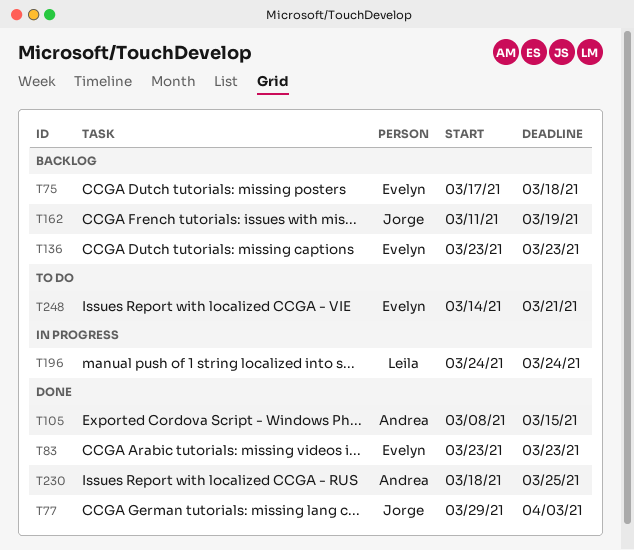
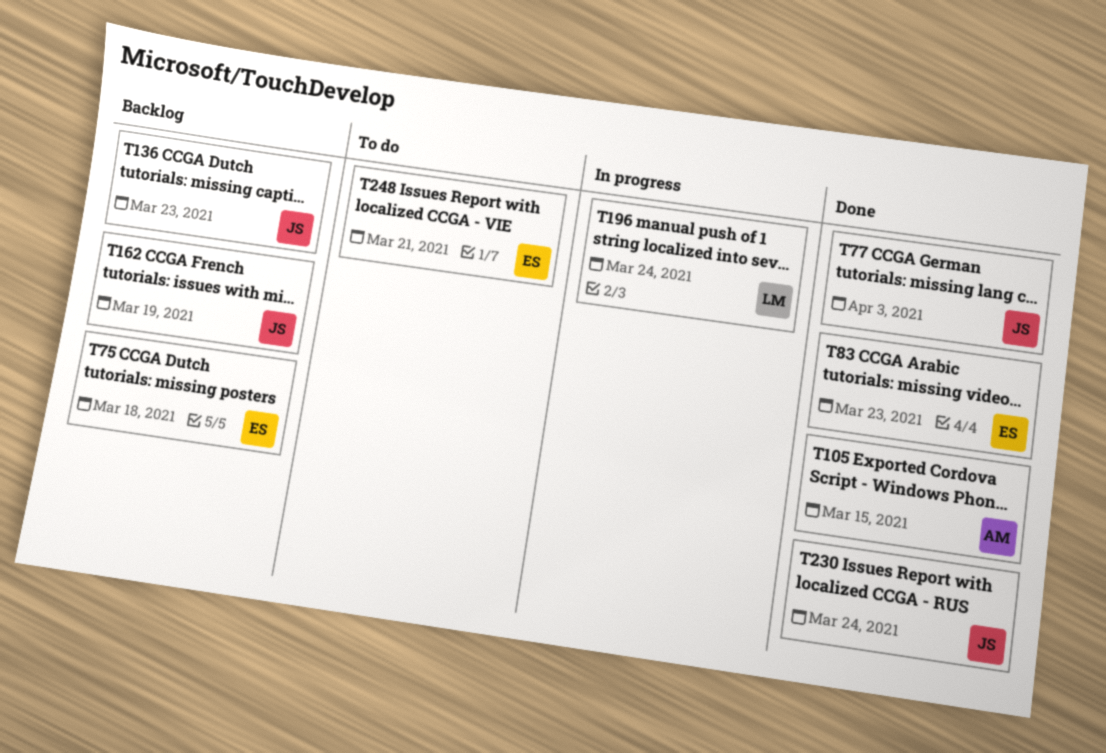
T136, owner: Evelyn -> Jorge
T230, owner: Andrea -> Jorge
T230, due: Mar 25 -> Mar 24

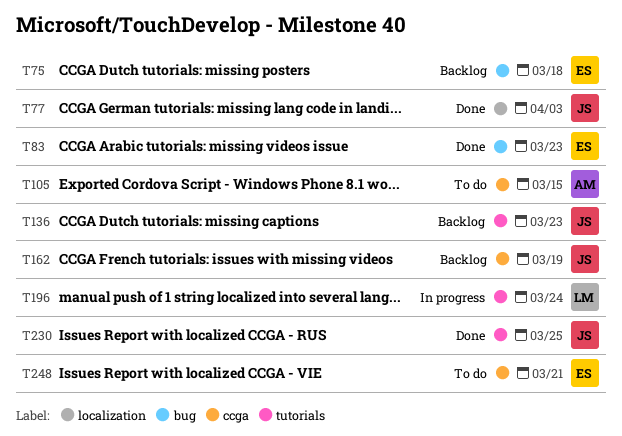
T105, status: Done -> To do
T230, due: Mar 24 -> Mar 25

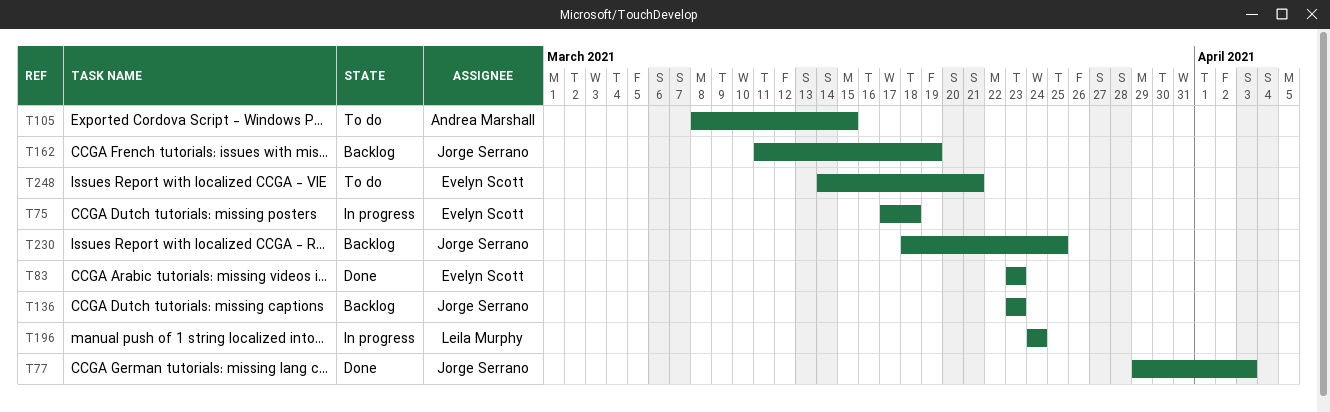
T75, status: Backlog -> In progress
T230, status: Done -> Backlog

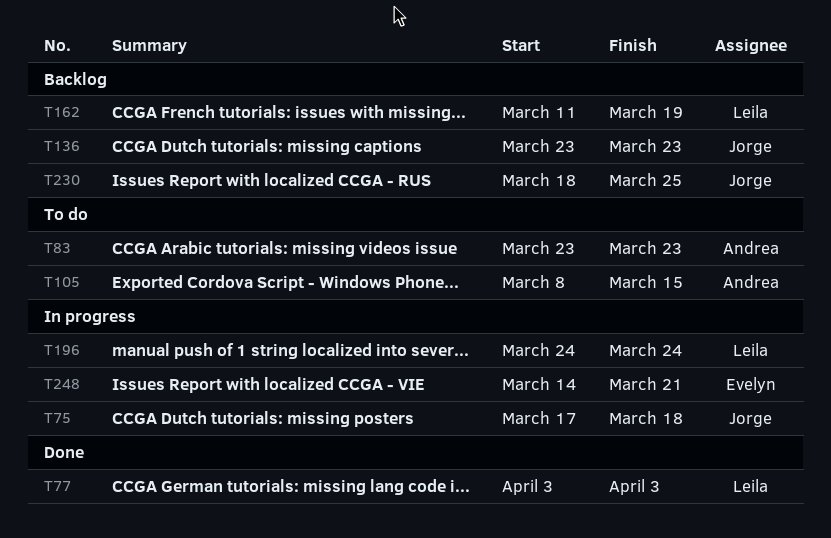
T75, owner: Evelyn Scott -> Jorge Serrano
T77, owner: Jorge Serrano -> Leila Murphy
T77, start: Mar 29 -> Apr 3
T83, status: Done -> To do
T83, owner: Evelyn Scott -> Andrea Marshall
T162, owner: Jorge Serrano -> Leila Murphy
T248, status: To do -> In progress

